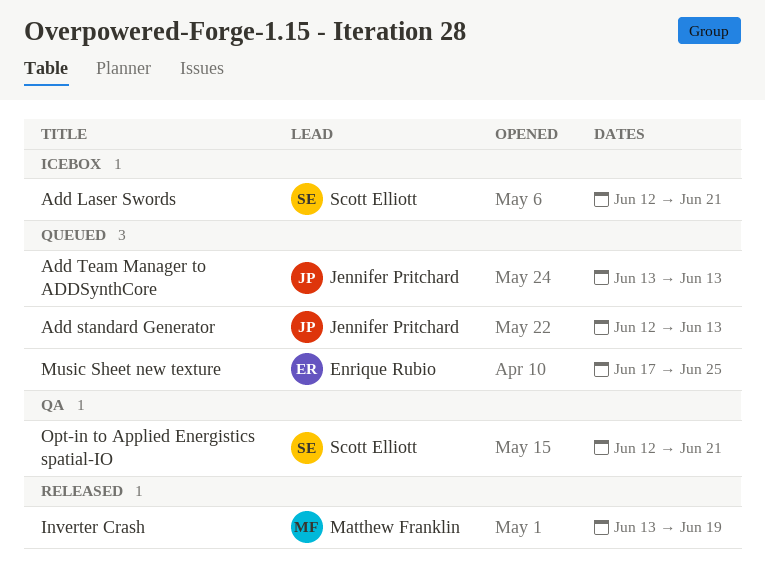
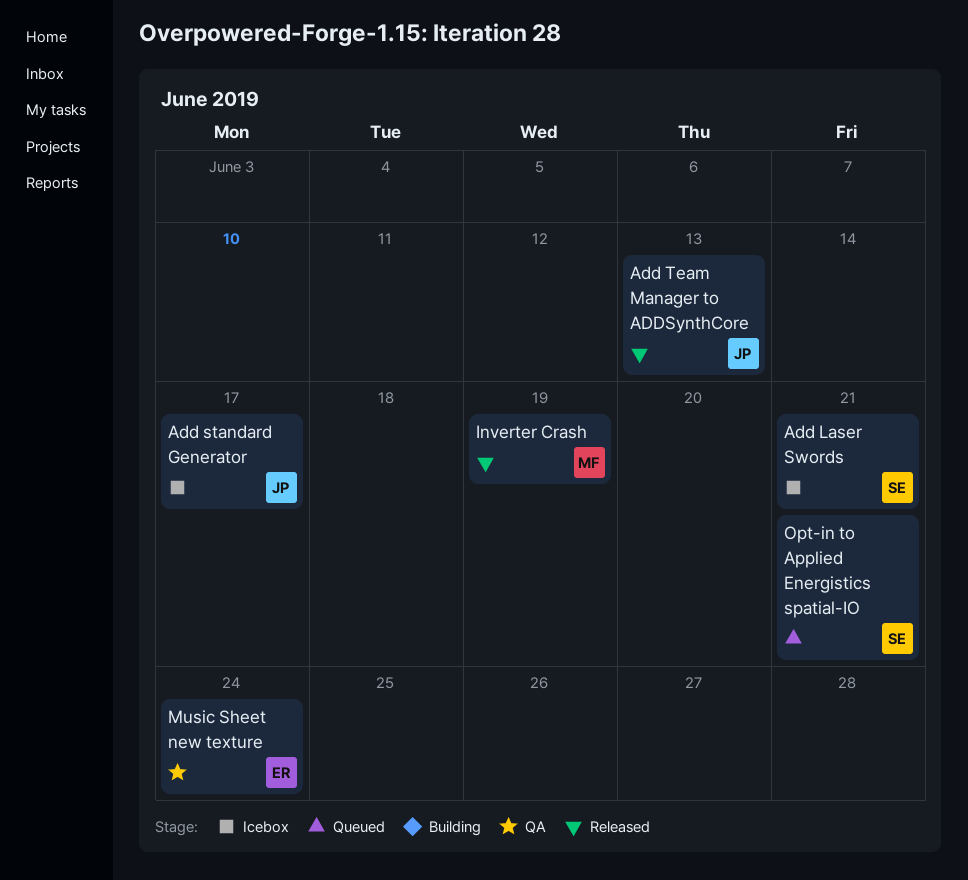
Add standard Generator, status: Queued -> Icebox
Add standard Generator, due: Jun 13 -> Jun 17
Add Team Manager to ADDSynthCore, status: Queued -> Released
Music Sheet new texture, status: Queued -> QA
Music Sheet new texture, due: Jun 25 -> Jun 24
Opt-in to Applied Energistics spatial-IO, status: QA -> Queued

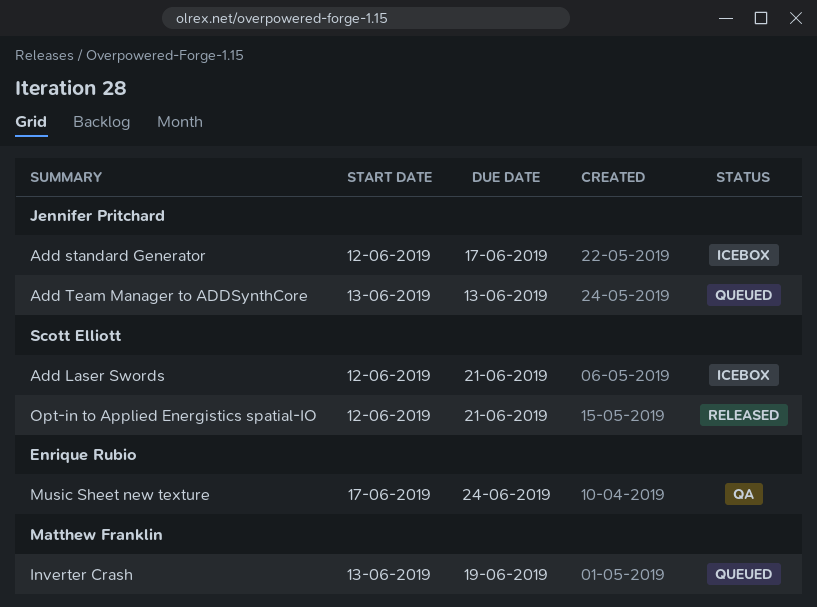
Add Team Manager to ADDSynthCore, status: Released -> Queued
Inverter Crash, status: Released -> Queued
Opt-in to Applied Energistics spatial-IO, status: Queued -> Released

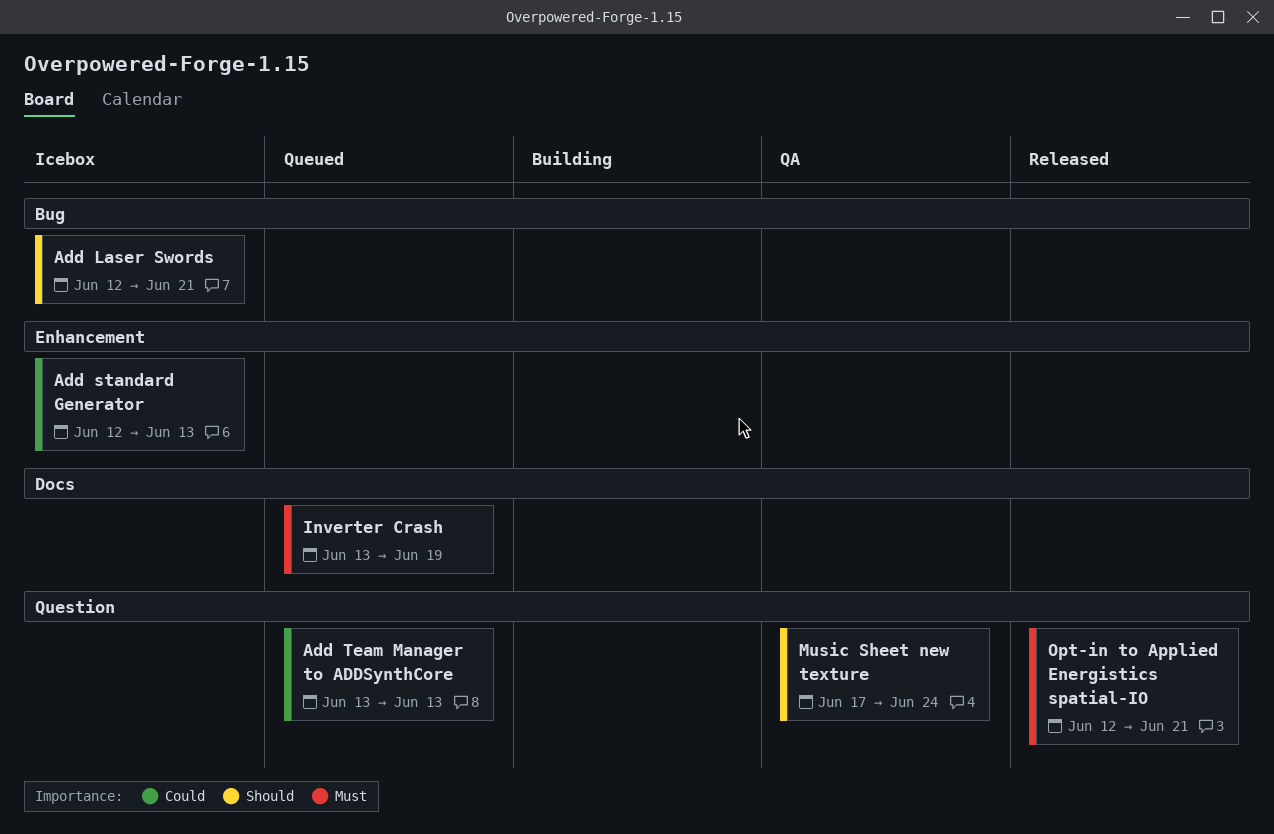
Add standard Generator, due: Jun 17 -> Jun 13

